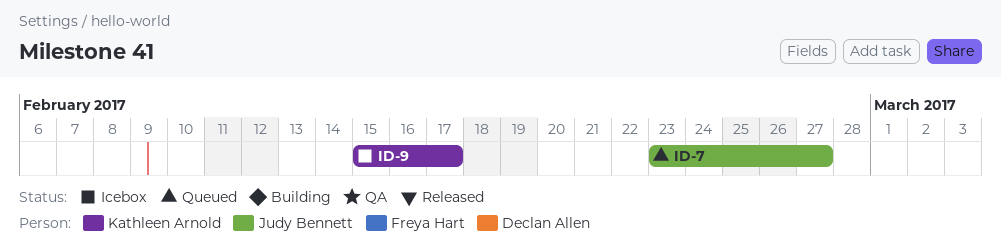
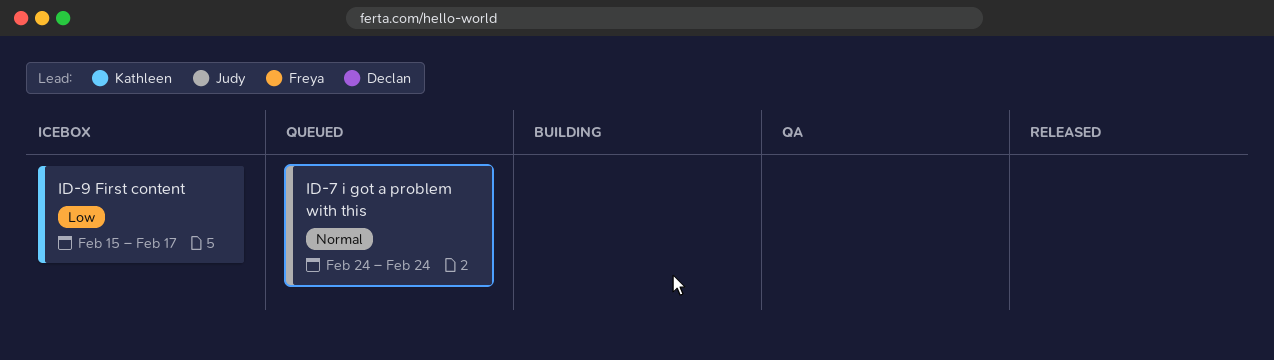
ID-7, start: Feb 23 -> Feb 24
ID-7, due: Feb 27 -> Feb 24

